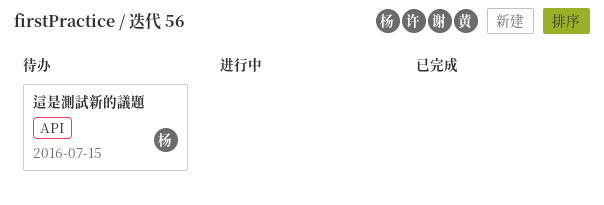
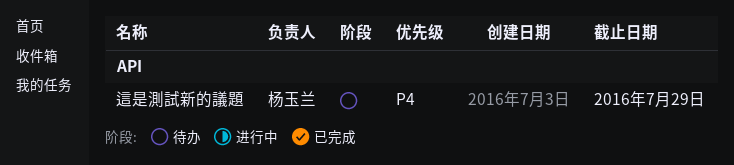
這是測試新的議題, due: Jul 15 -> Jul 29

